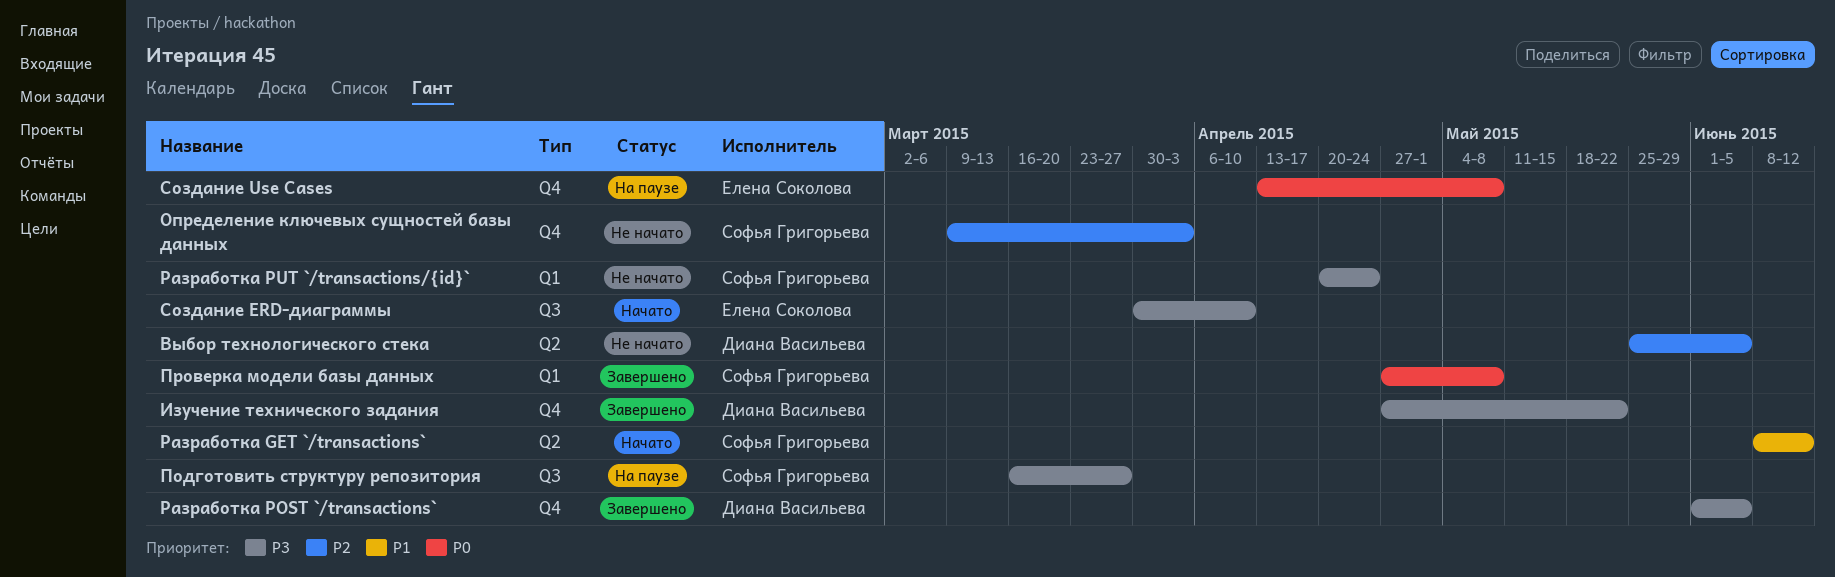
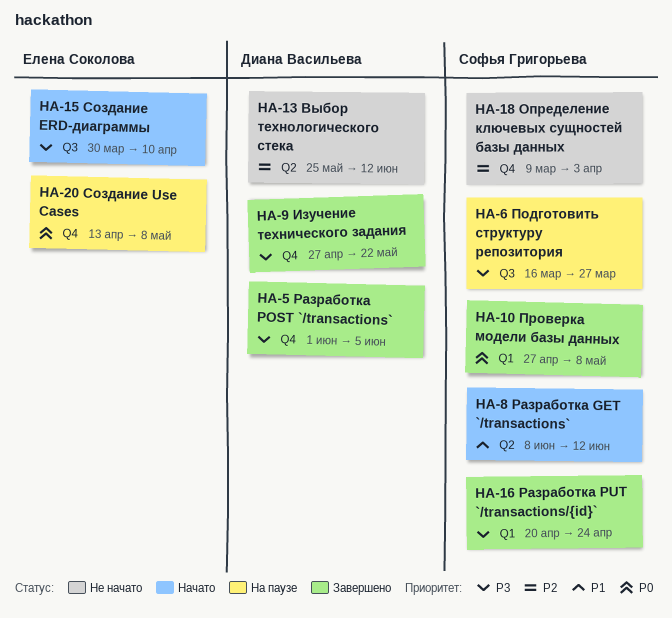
Выбор технологического стека, due: Jun 5 -> Jun 12
Разработка PUT `/transactions/{id}`, status: Не начато -> Завершено

